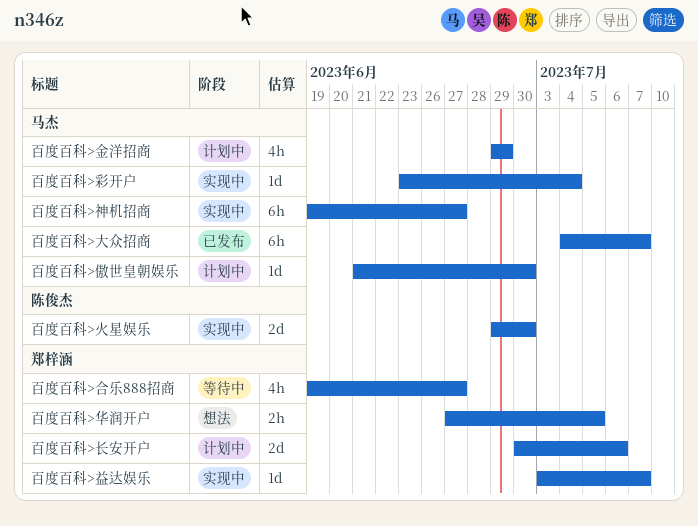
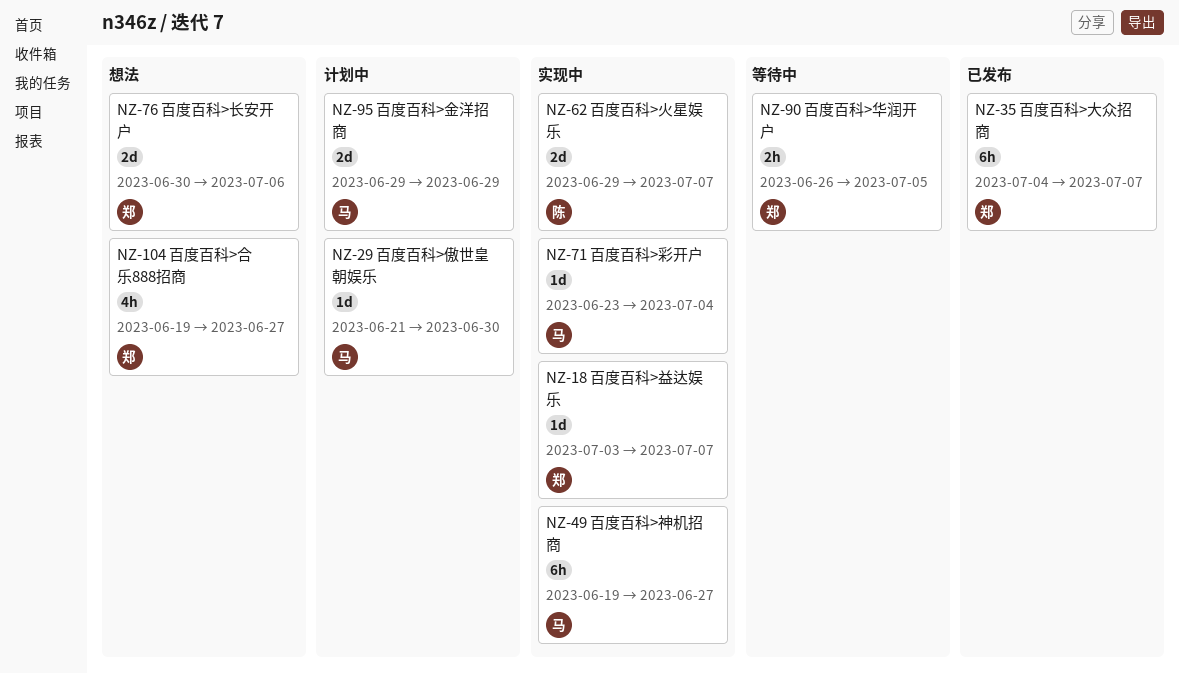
百度百科>华润开户, status: 想法 -> 等待中
百度百科>华润开户, start: Jun 27 -> Jun 26
百度百科>合乐888招商, status: 等待中 -> 想法
百度百科>大众招商, owner: 马杰 -> 郑梓涵
百度百科>火星娱乐, due: Jun 30 -> Jul 7
百度百科>金洋招商, estimate: 4h -> 2d
百度百科>长安开户, status: 计划中 -> 想法

